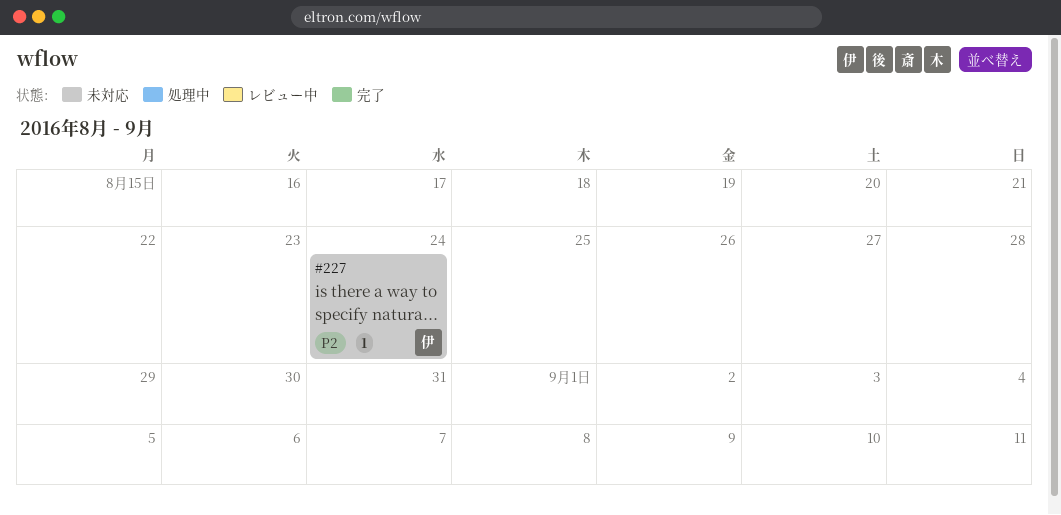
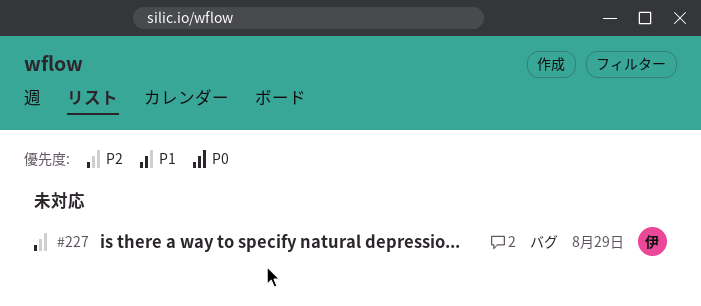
#227, due: Aug 24 -> Aug 29

